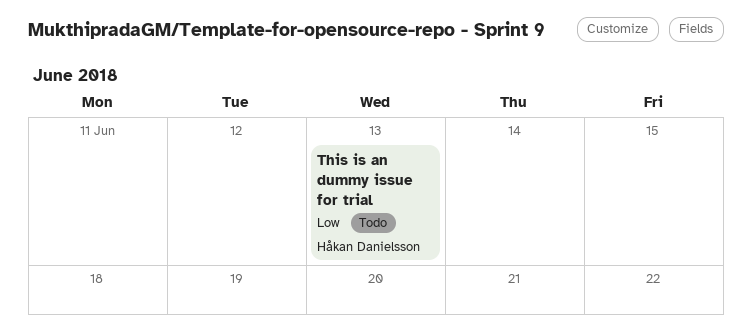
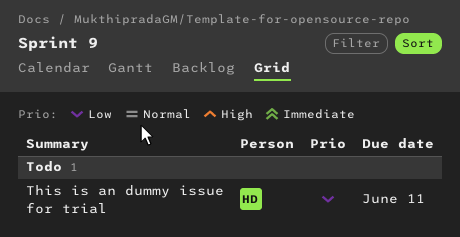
This is an dummy issue for trial, due: Jun 13 -> Jun 11

